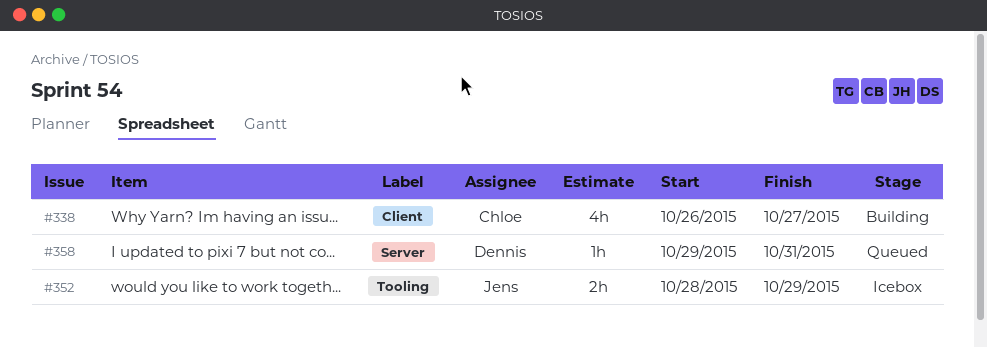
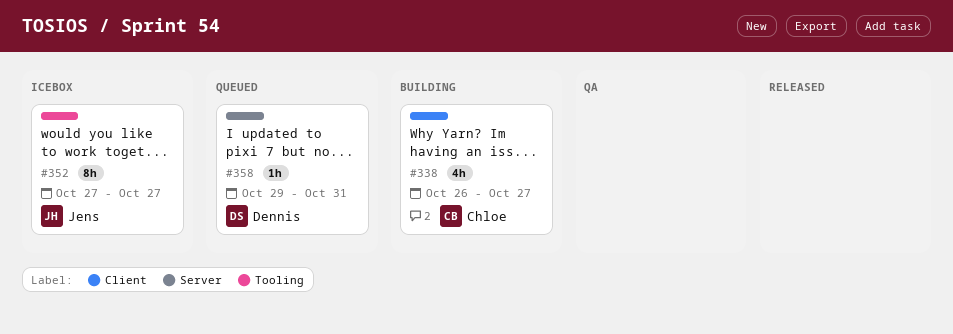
#352, estimate: 2h -> 8h
#352, start: Oct 28 -> Oct 27
#352, due: Oct 29 -> Oct 27

